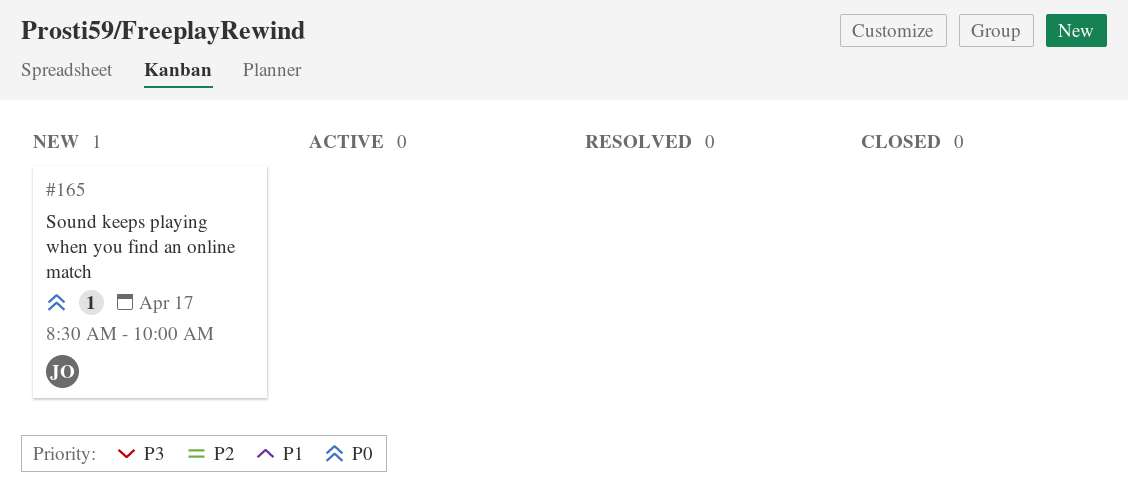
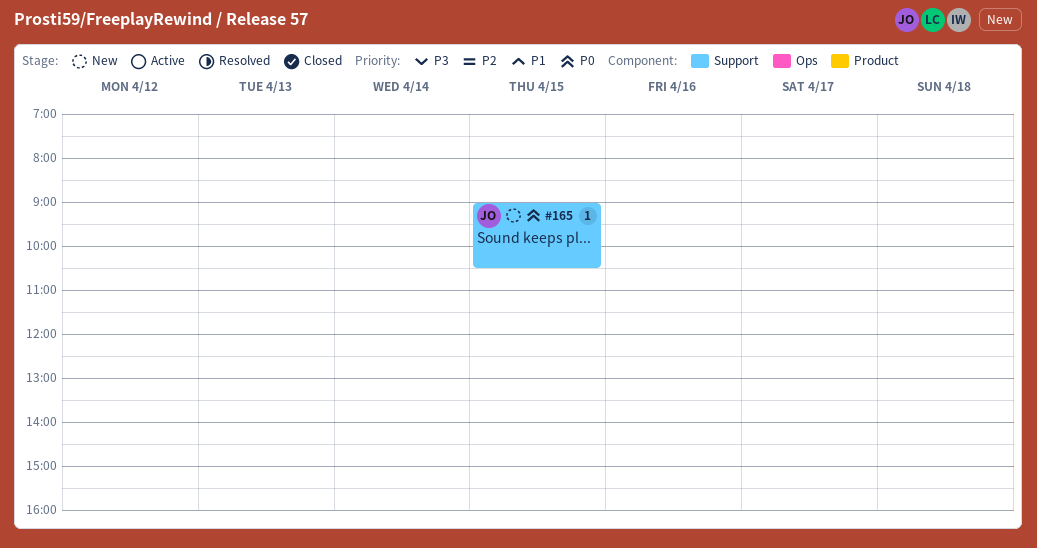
#165, day: Apr 17 -> Apr 15
#165, begins: 08:30 -> 09:00
#165, ends: 10:00 -> 10:30

